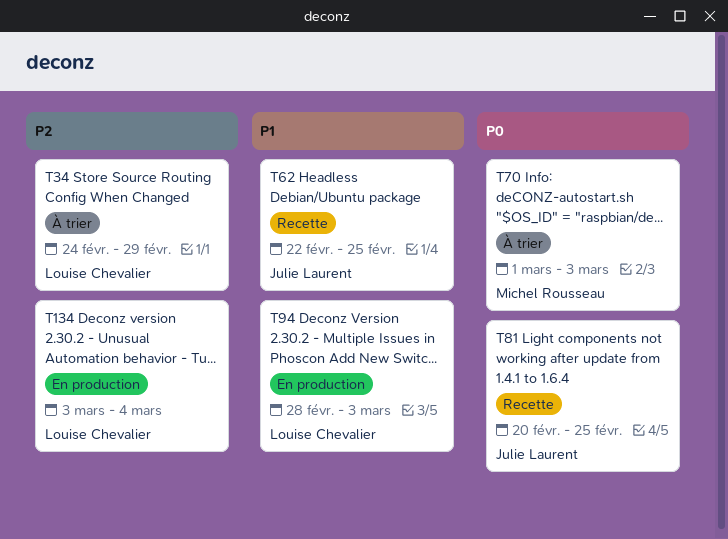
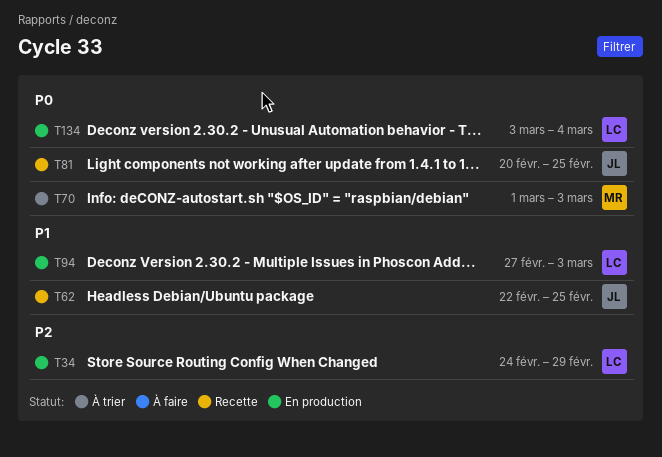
T34, status: À trier -> En production
T94, start: Feb 28 -> Feb 27
T134, priority: P2 -> P0

